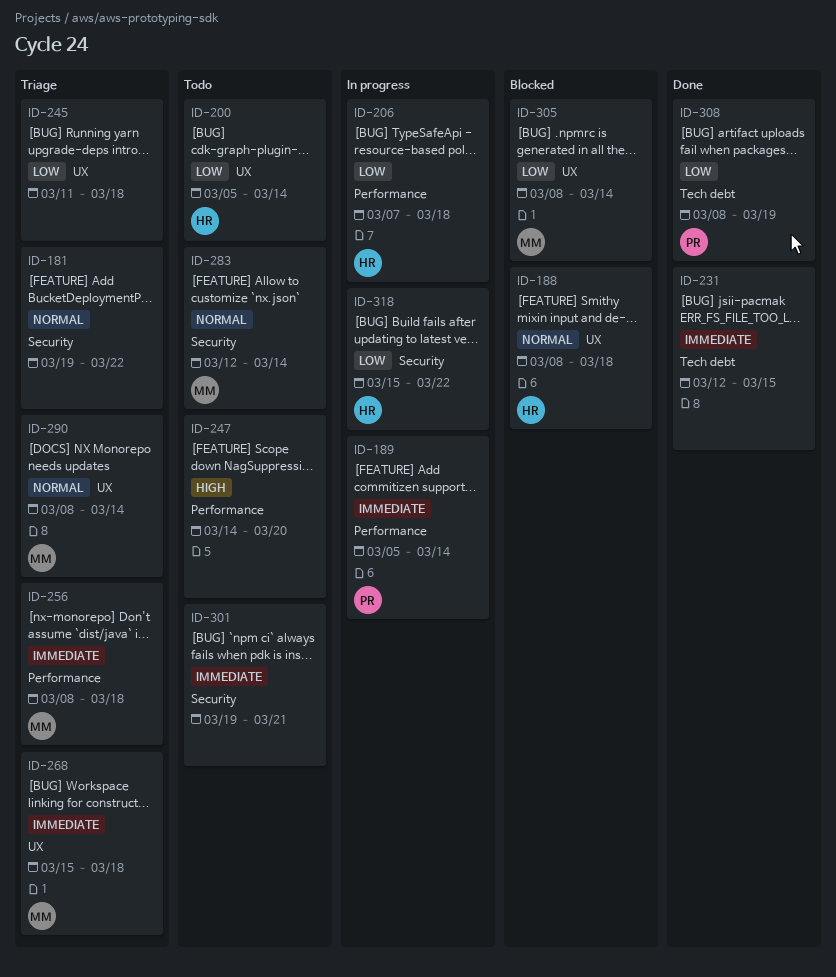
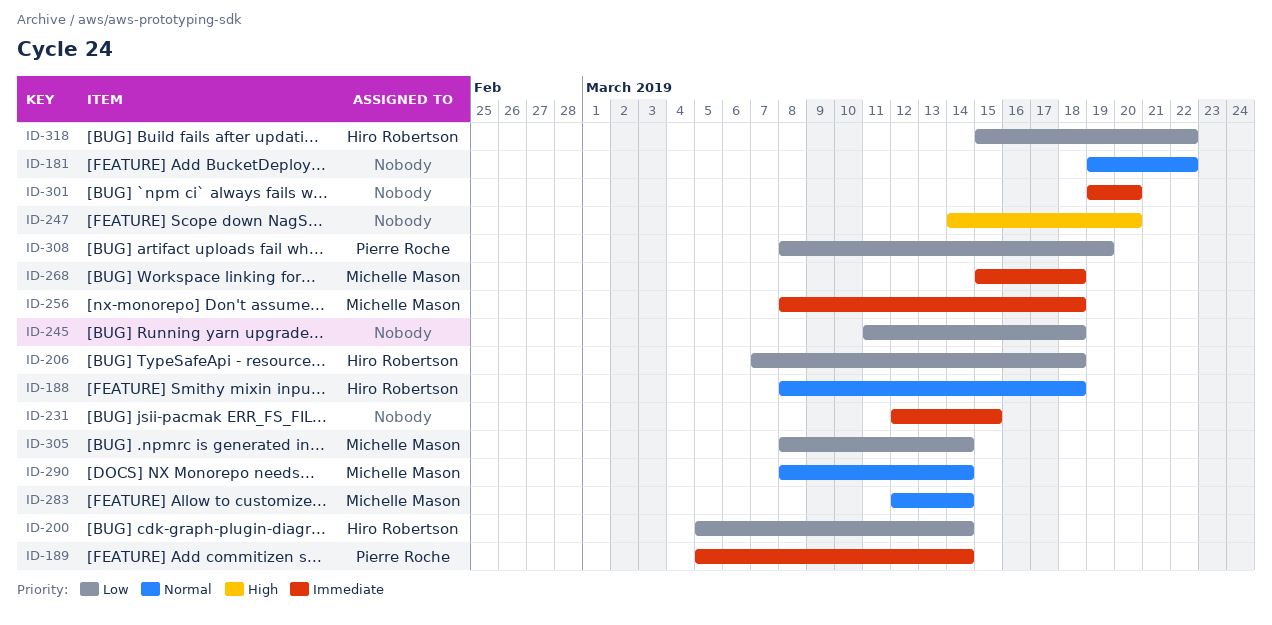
ID-301, due: Mar 21 -> Mar 20

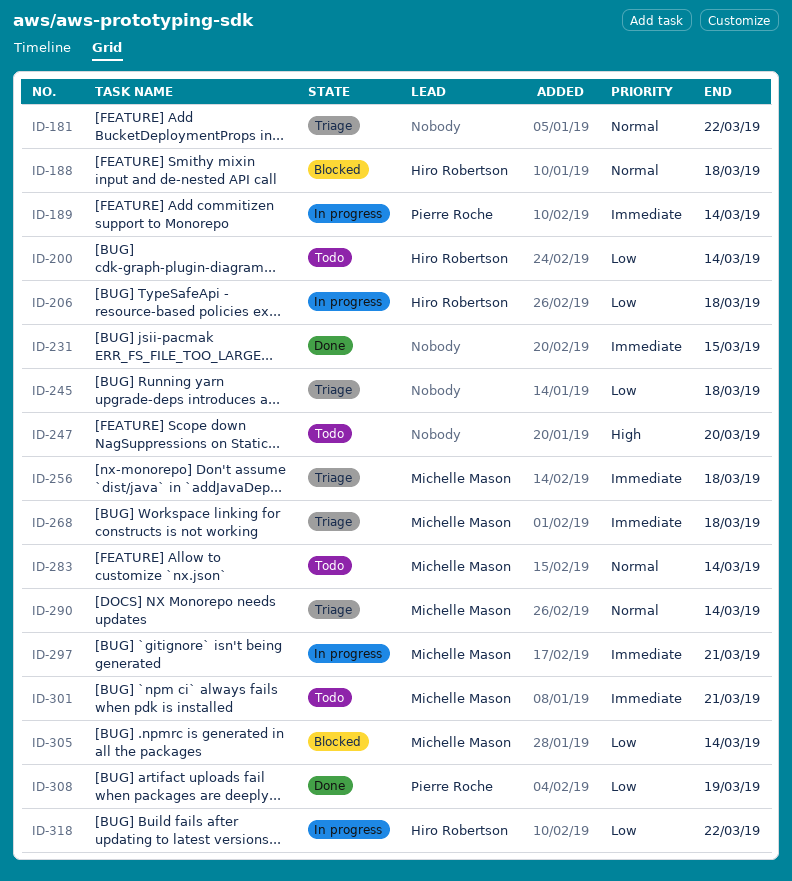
ID-297: none -> present
ID-301, owner: none -> Michelle Mason
ID-301, due: Mar 20 -> Mar 21

